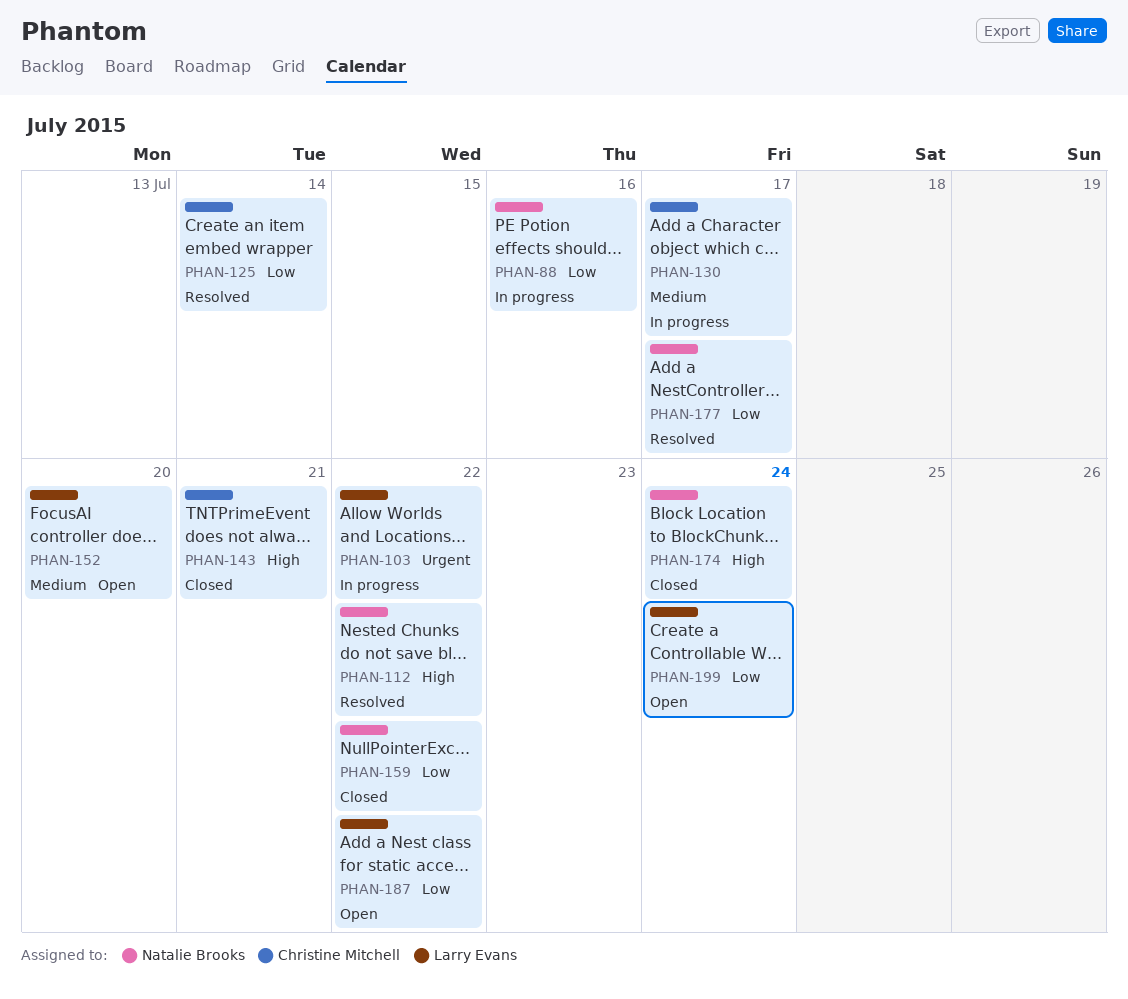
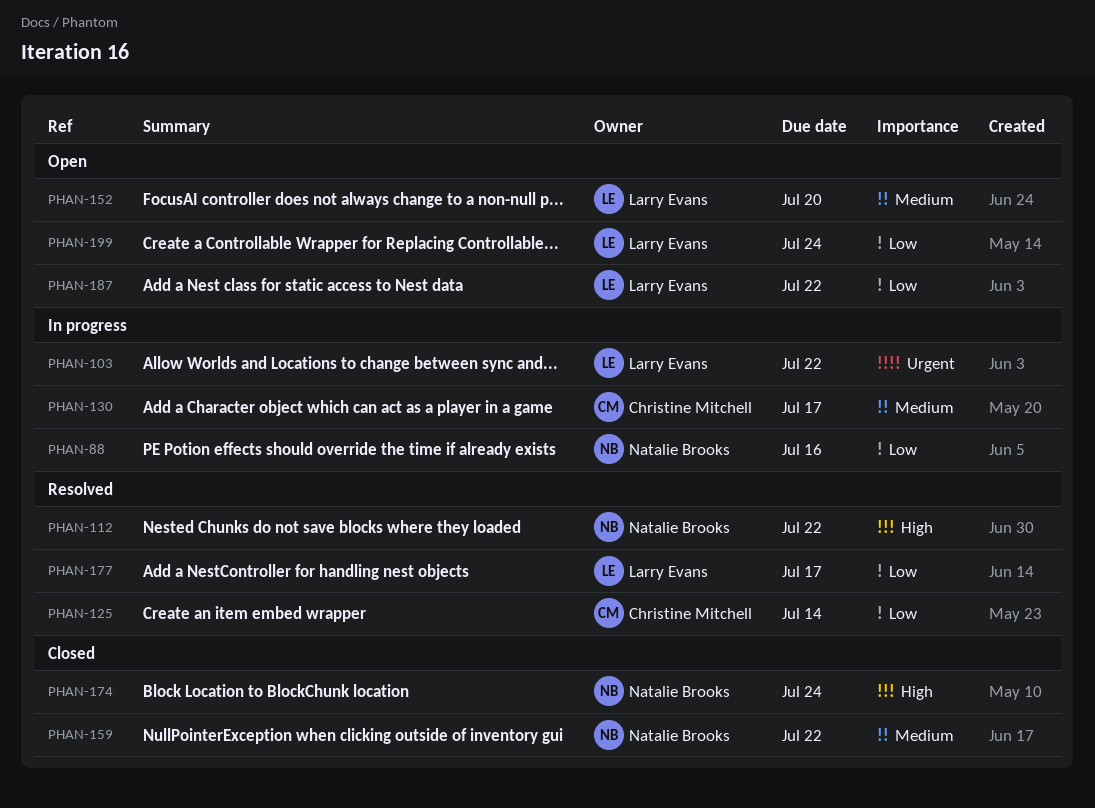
PHAN-143: present -> none
PHAN-159, priority: Low -> Medium
PHAN-177, owner: Natalie Brooks -> Larry Evans

